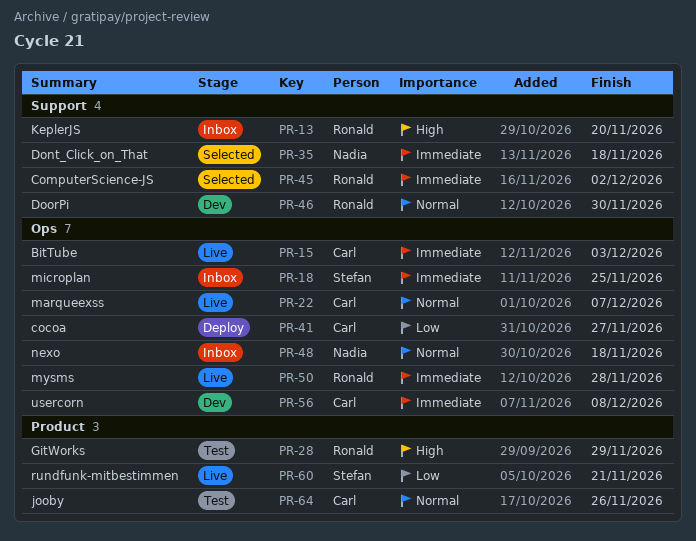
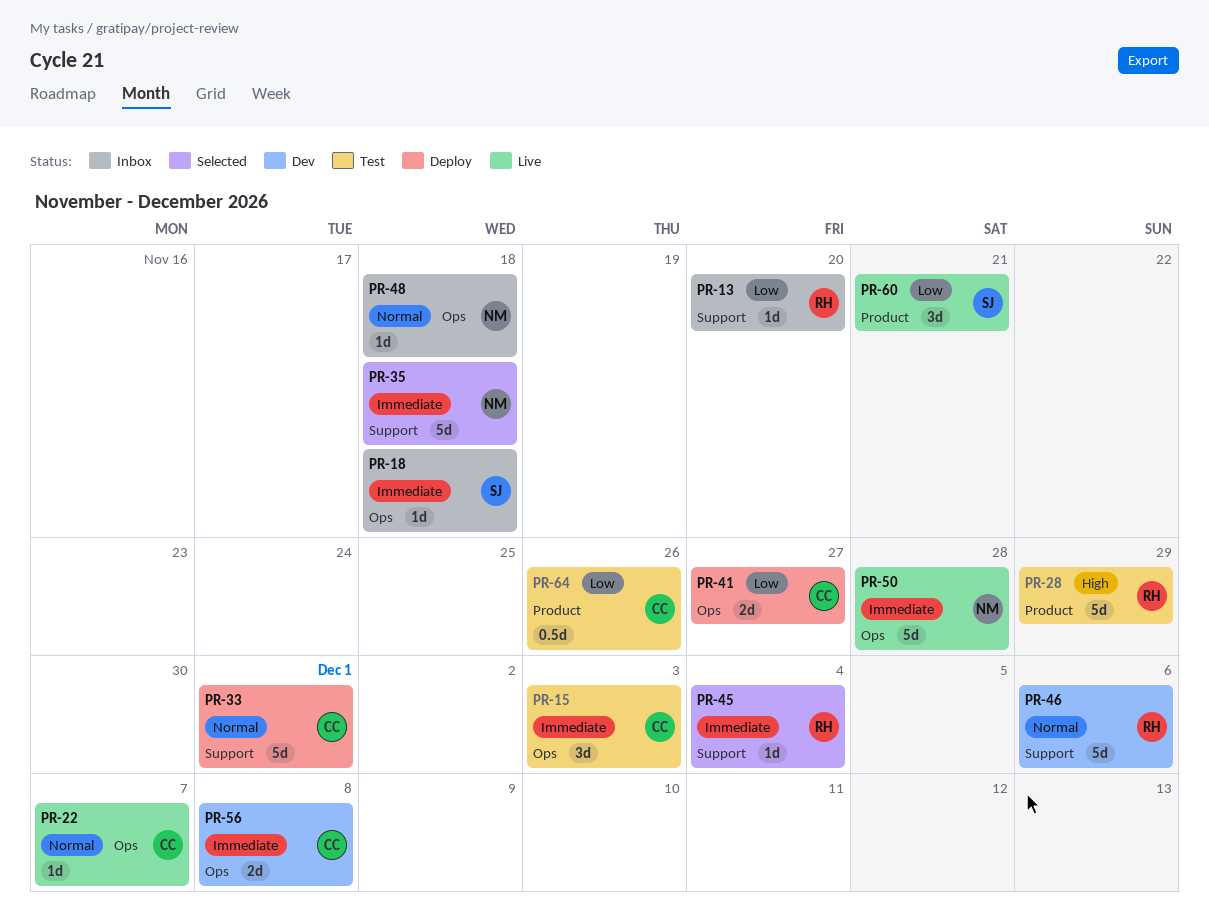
PR-13, priority: High -> Low
PR-15, status: Live -> Test
PR-18, due: Nov 25 -> Nov 18
PR-33: none -> present
PR-45, due: Dec 2 -> Dec 4
PR-46, due: Nov 30 -> Dec 6
PR-50, owner: Ronald -> Nadia
PR-64, priority: Normal -> Low

